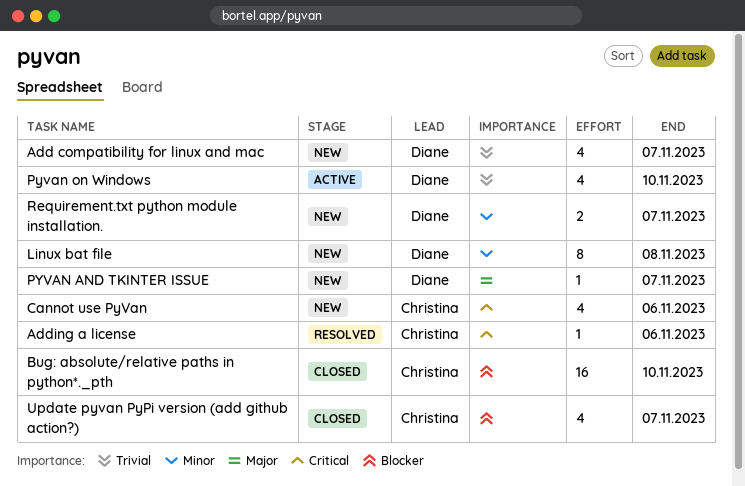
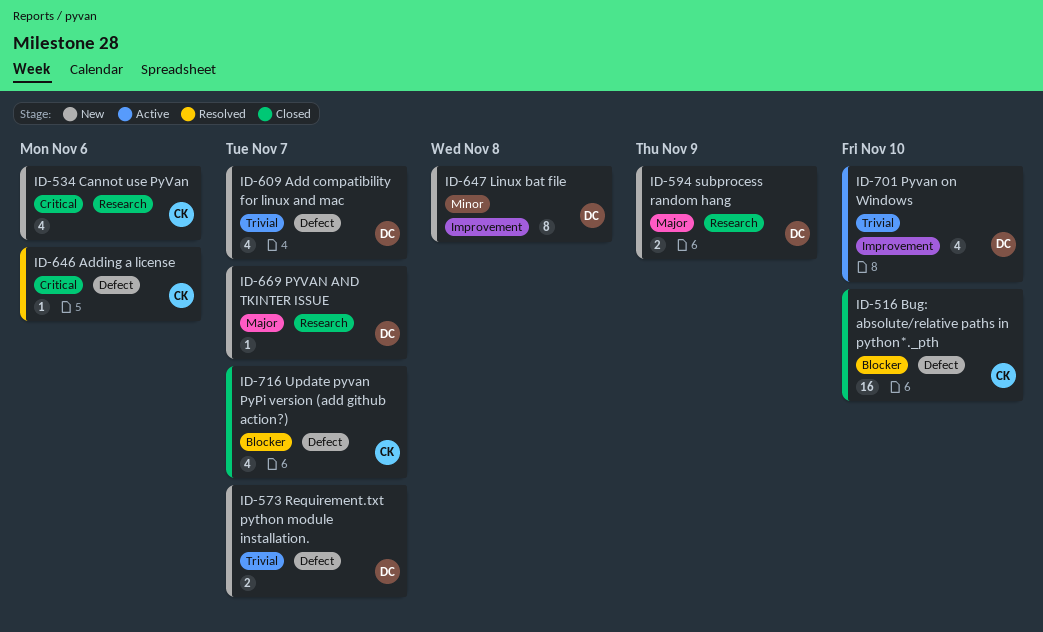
Requirement.txt python module installation., priority: Minor -> Trivial
subprocess random hang: none -> present

